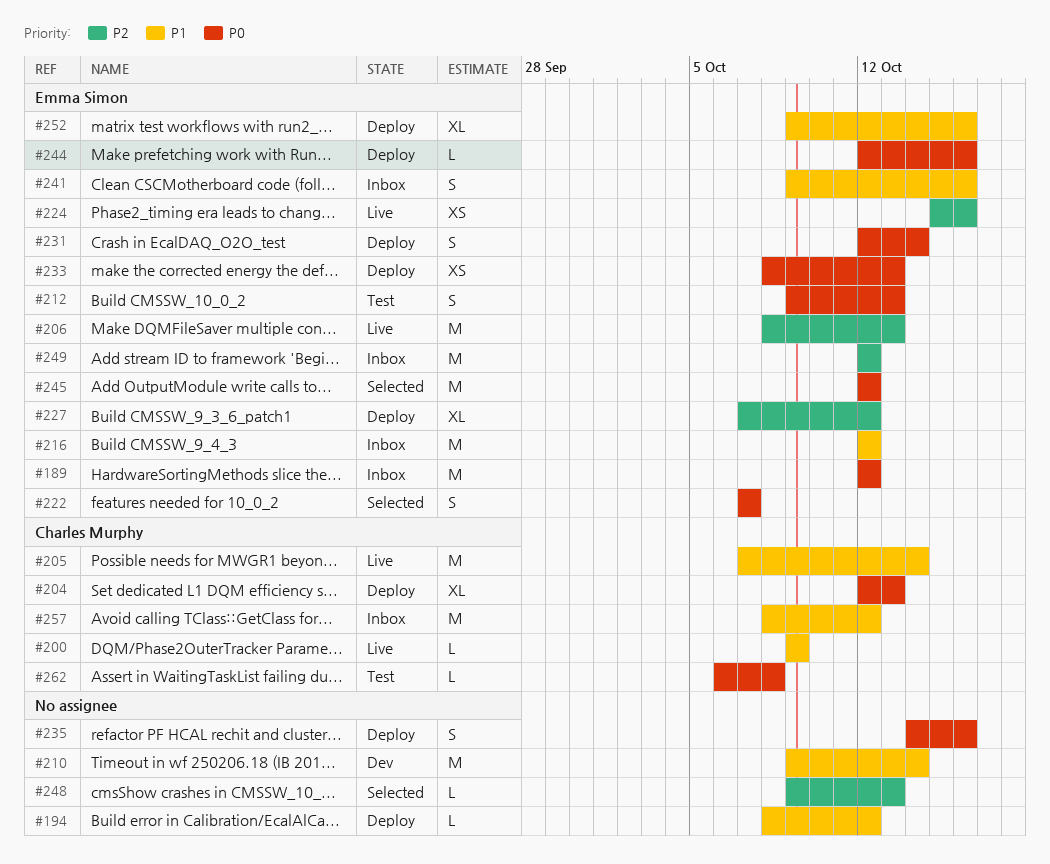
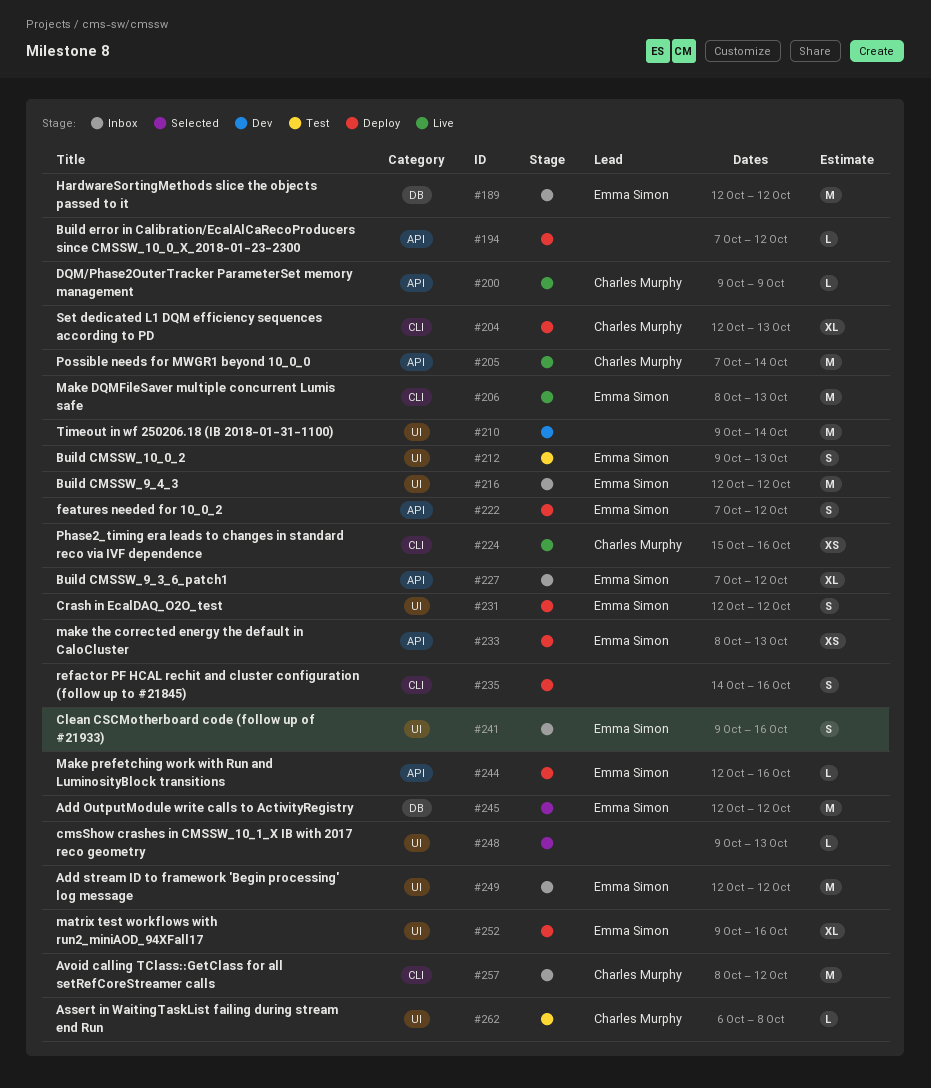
#194, start: Oct 8 -> Oct 7
#222, status: Selected -> Deploy
#222, due: Oct 7 -> Oct 12
#224, owner: Emma Simon -> Charles Murphy
#227, status: Deploy -> Inbox
#231, due: Oct 14 -> Oct 12

